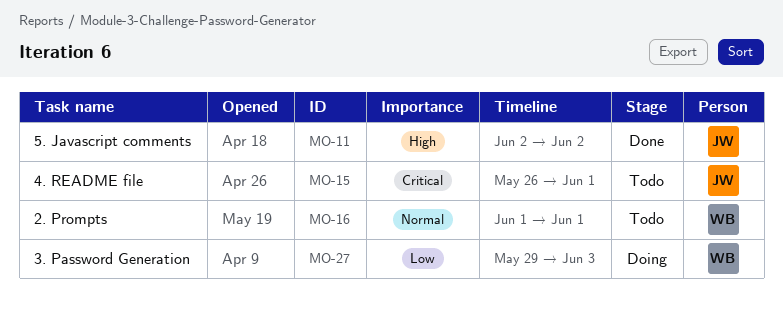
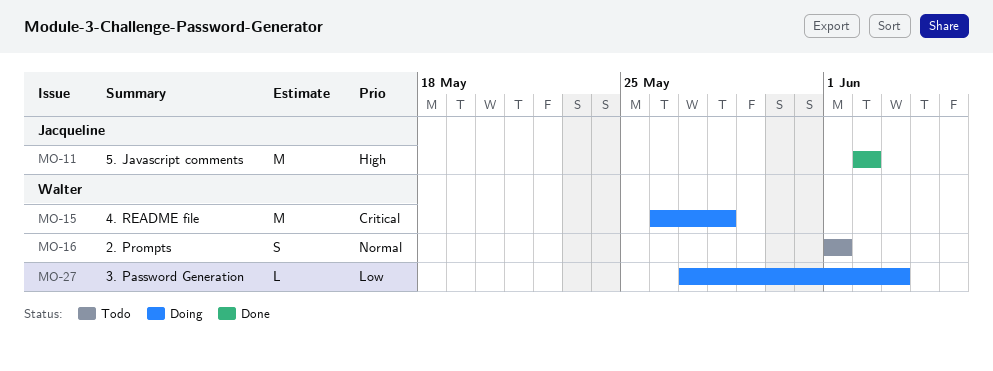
MO-15, status: Todo -> Doing
MO-15, owner: Jacqueline -> Walter
MO-15, due: Jun 1 -> May 28
MO-27, start: May 29 -> May 27

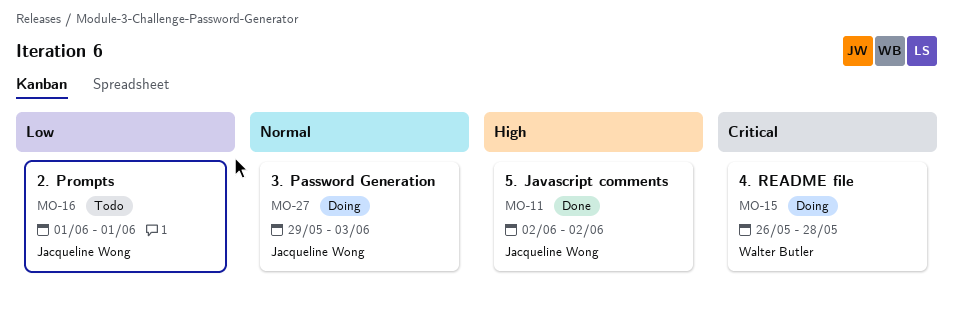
MO-16, owner: Walter Butler -> Jacqueline Wong
MO-16, priority: Normal -> Low
MO-27, owner: Walter Butler -> Jacqueline Wong
MO-27, priority: Low -> Normal
MO-27, start: May 27 -> May 29

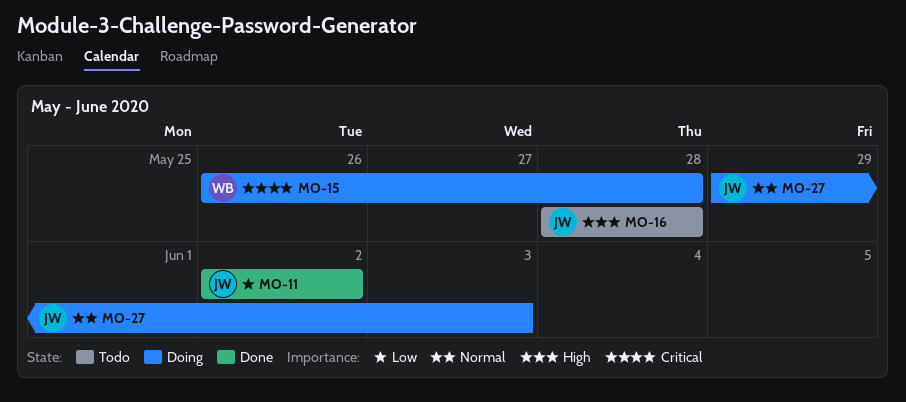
MO-11, priority: High -> Low
MO-16, priority: Low -> High
MO-16, start: Jun 1 -> May 28
MO-16, due: Jun 1 -> May 28

